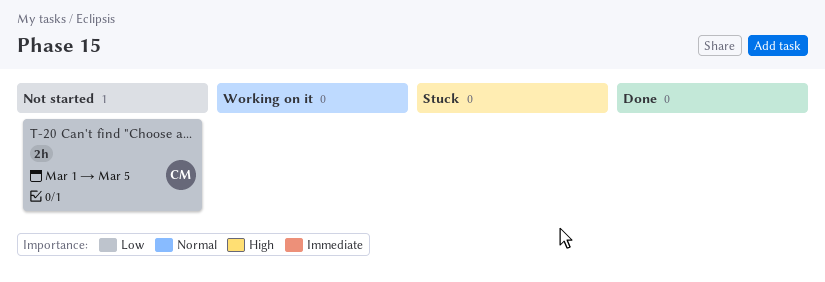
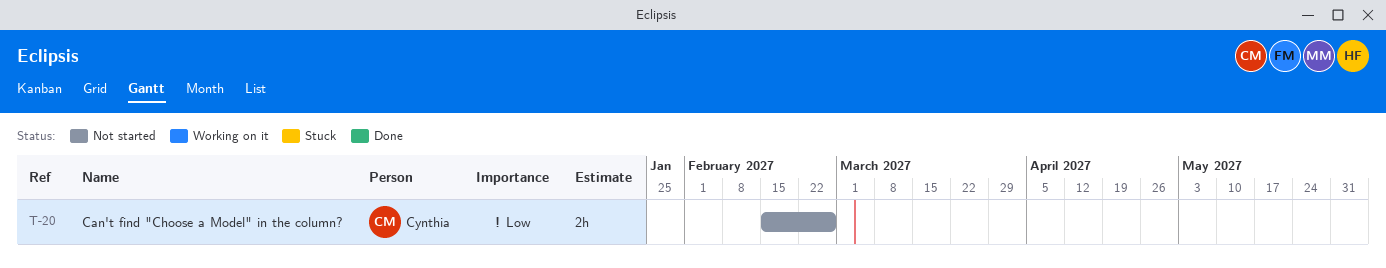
T-20, start: Mar 1 -> Feb 15
T-20, due: Mar 5 -> Feb 26

